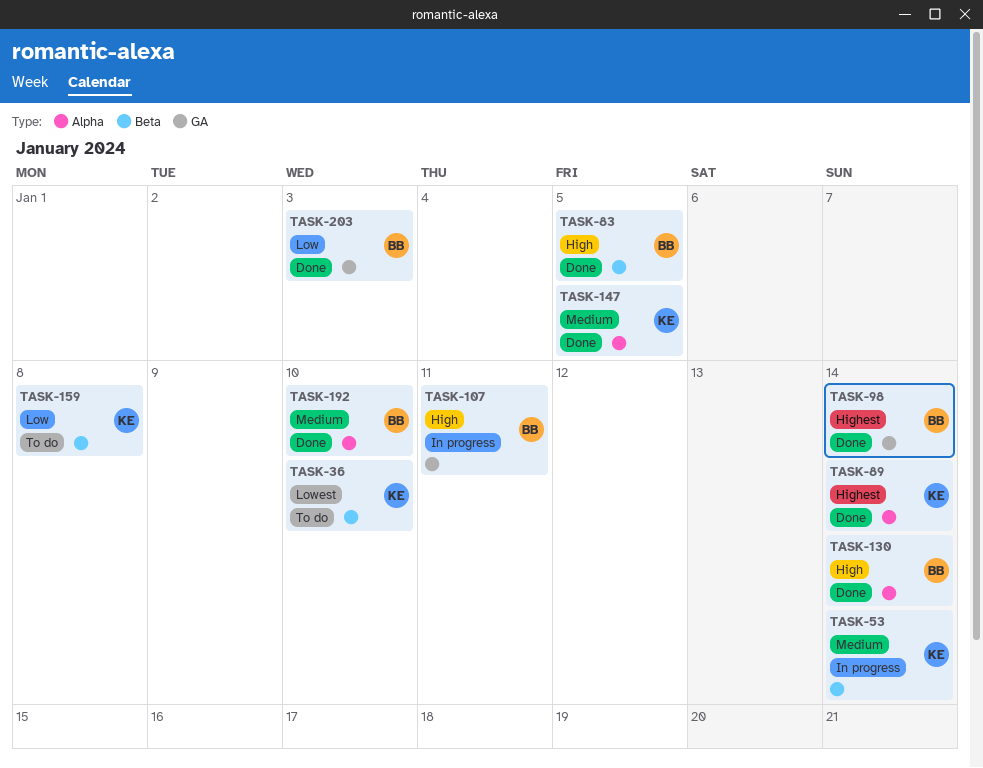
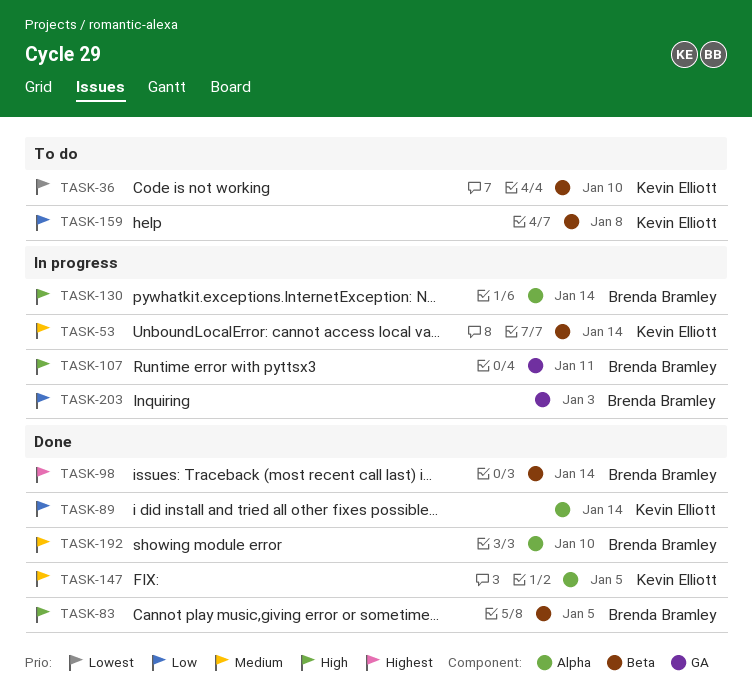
TASK-89, priority: Highest -> Low
TASK-98, label: GA -> Beta
TASK-130, status: Done -> In progress
TASK-203, status: Done -> In progress

